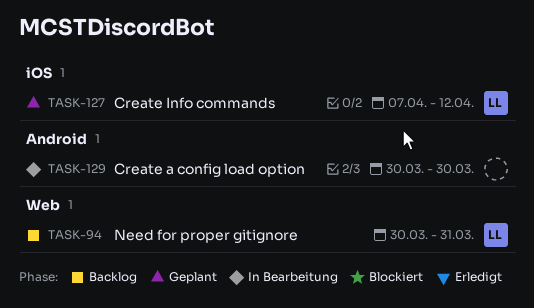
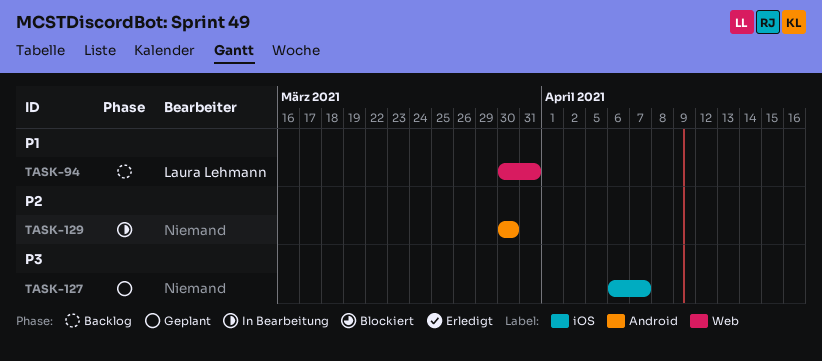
TASK-127, owner: Laura Lehmann -> none
TASK-127, start: Apr 7 -> Apr 6
TASK-127, due: Apr 12 -> Apr 7

